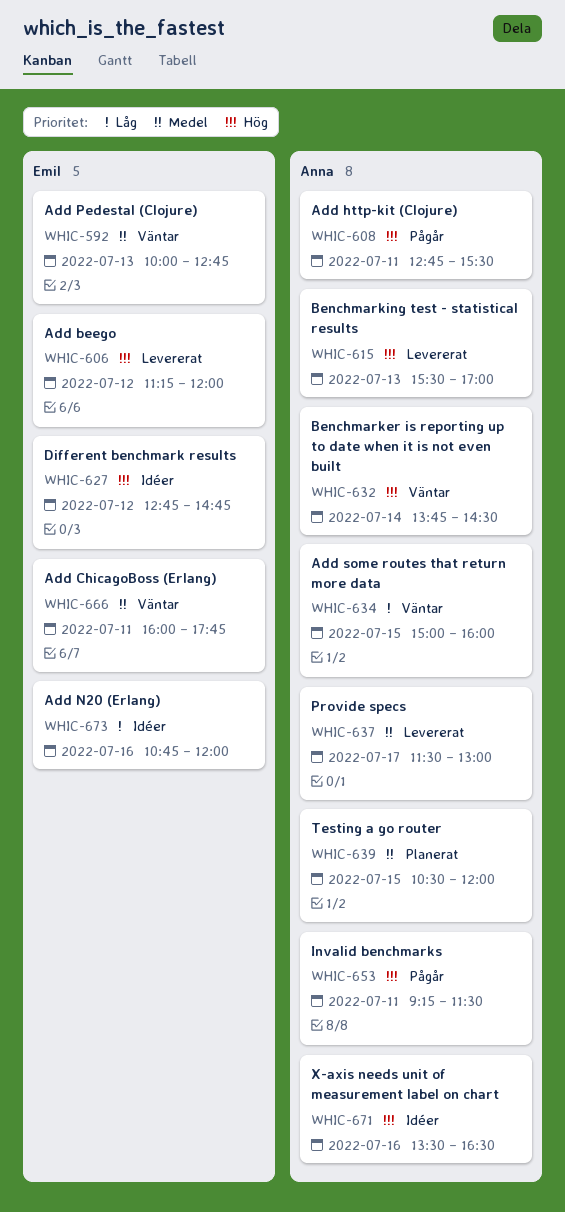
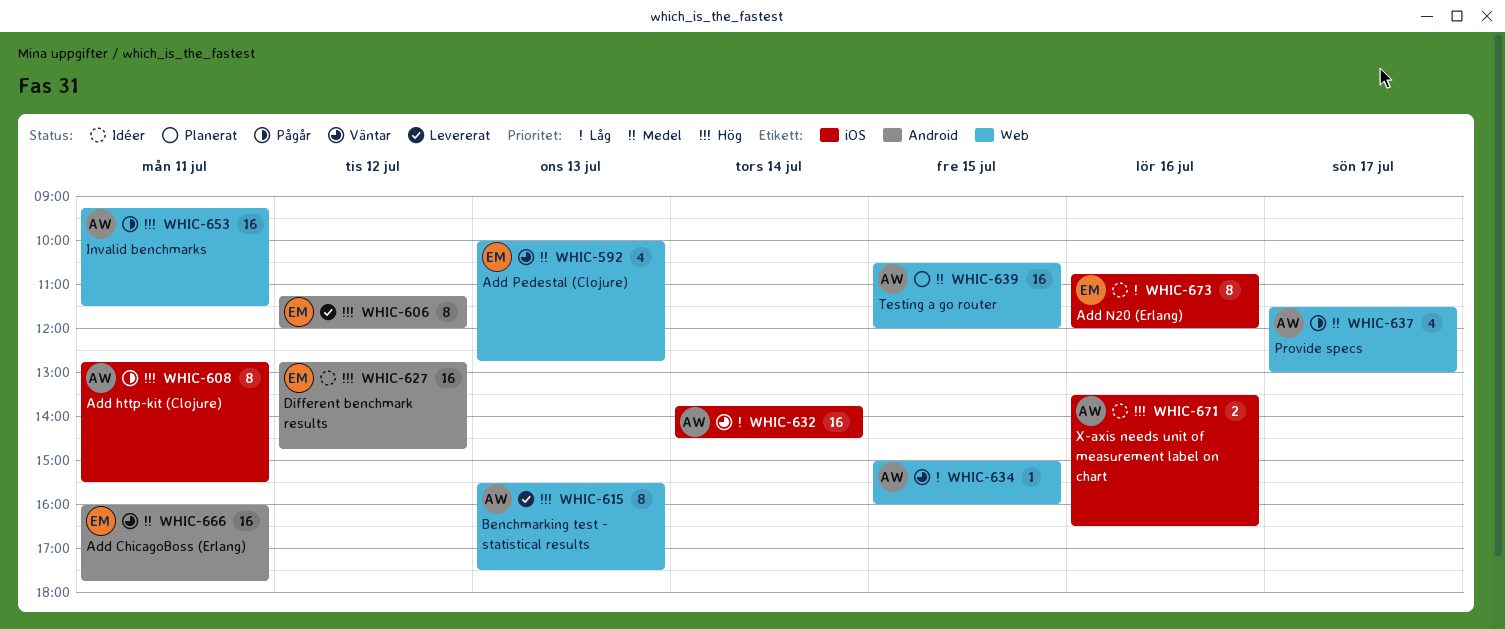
WHIC-615, ends: 17:00 -> 17:30
WHIC-632, priority: Hög -> Låg
WHIC-637, status: Levererat -> Pågår

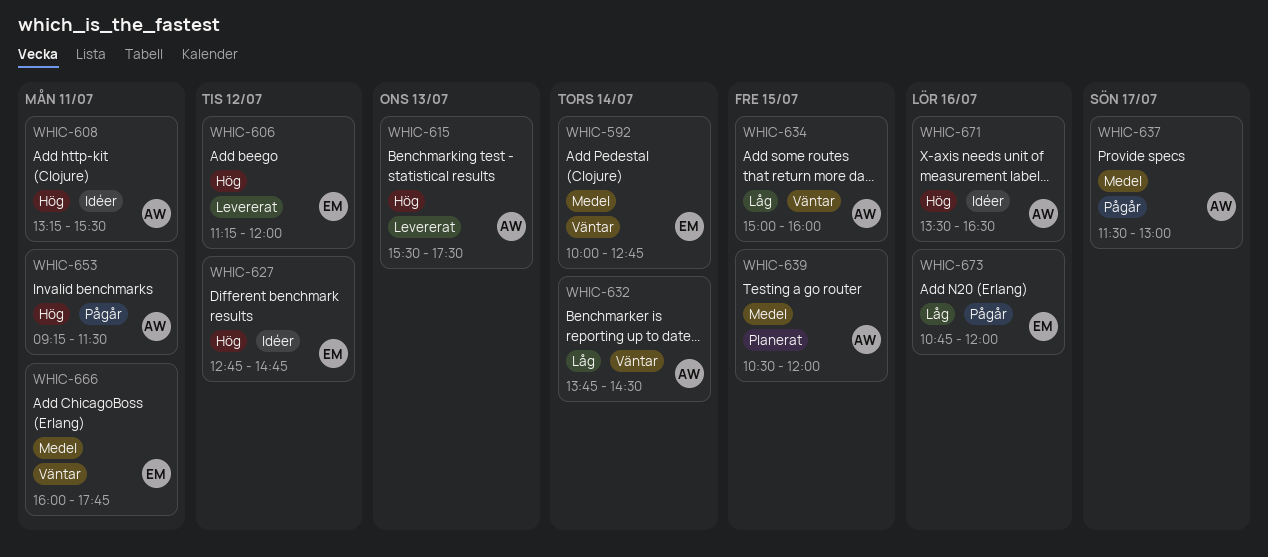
WHIC-592, day: Jul 13 -> Jul 14
WHIC-608, status: Pågår -> Idéer
WHIC-608, begins: 12:45 -> 13:15
WHIC-673, status: Idéer -> Pågår

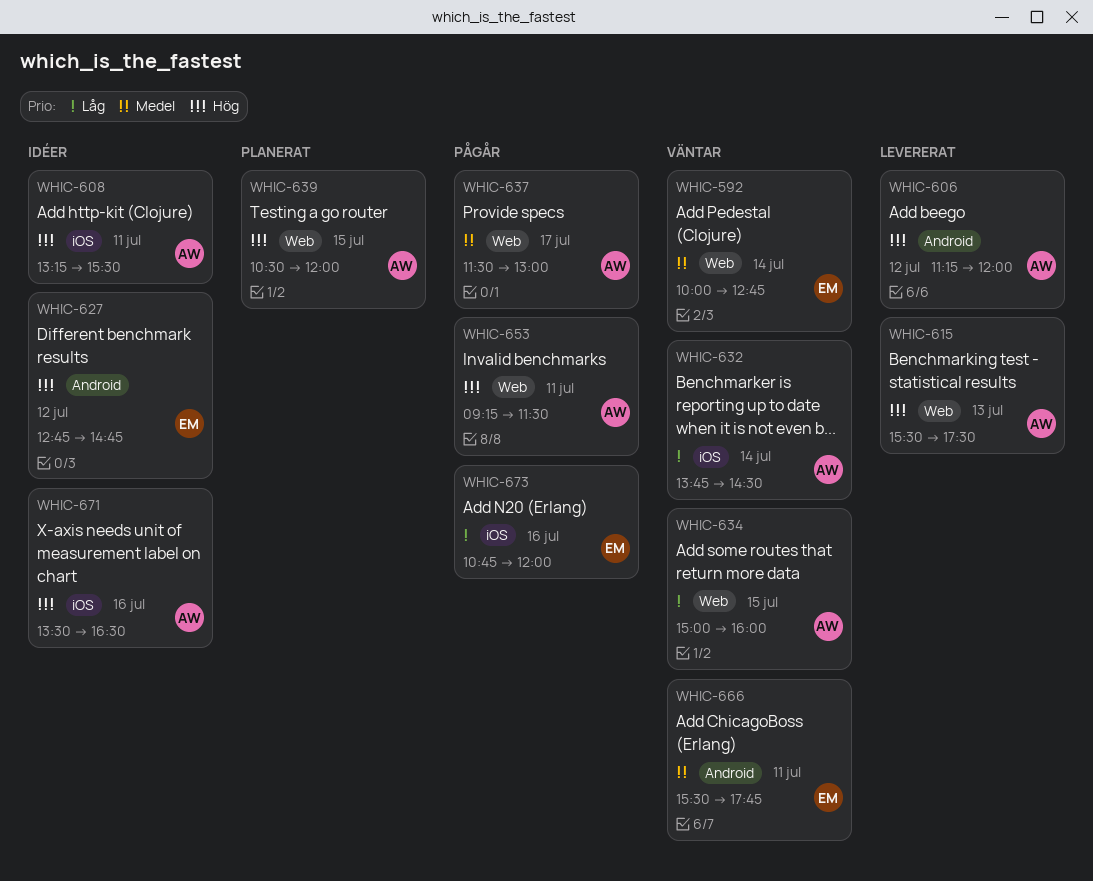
WHIC-606, owner: EM -> AW
WHIC-639, priority: Medel -> Hög
WHIC-666, begins: 16:00 -> 15:30

